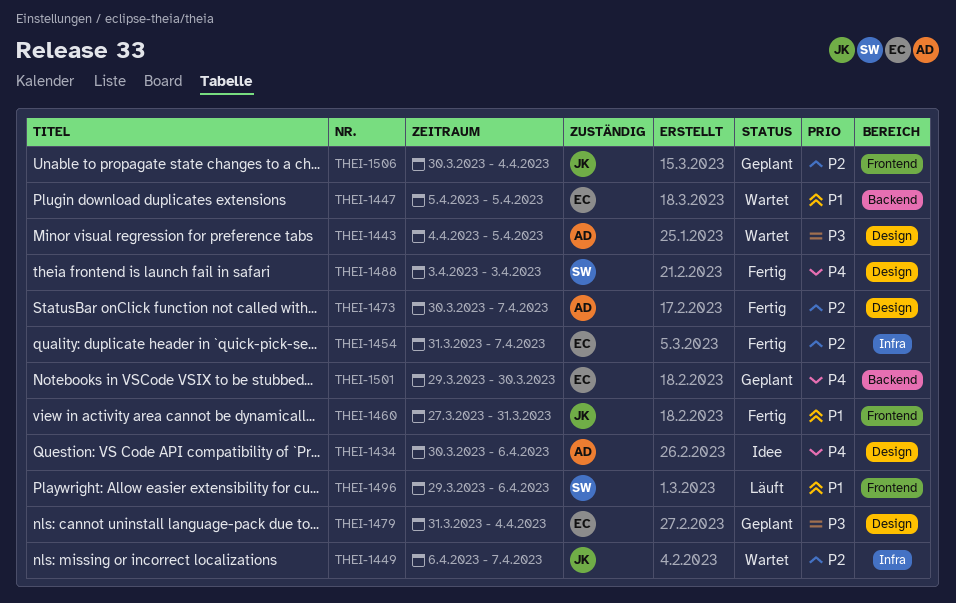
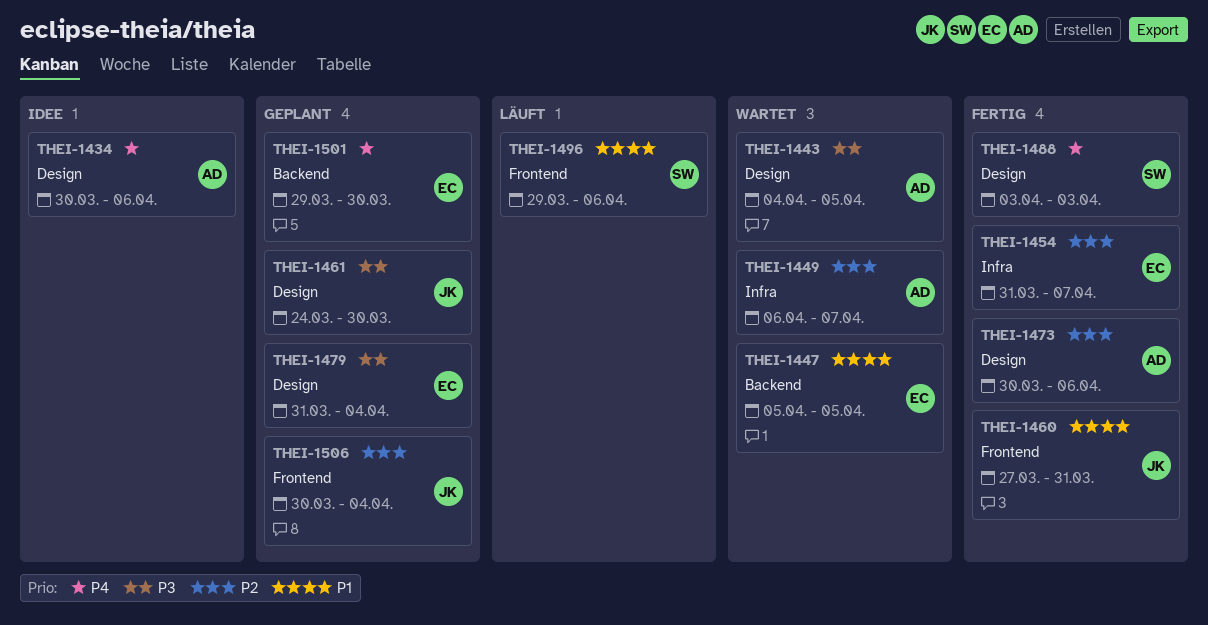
THEI-1449, owner: JK -> AD
THEI-1461: none -> present
THEI-1473, due: Apr 7 -> Apr 6

